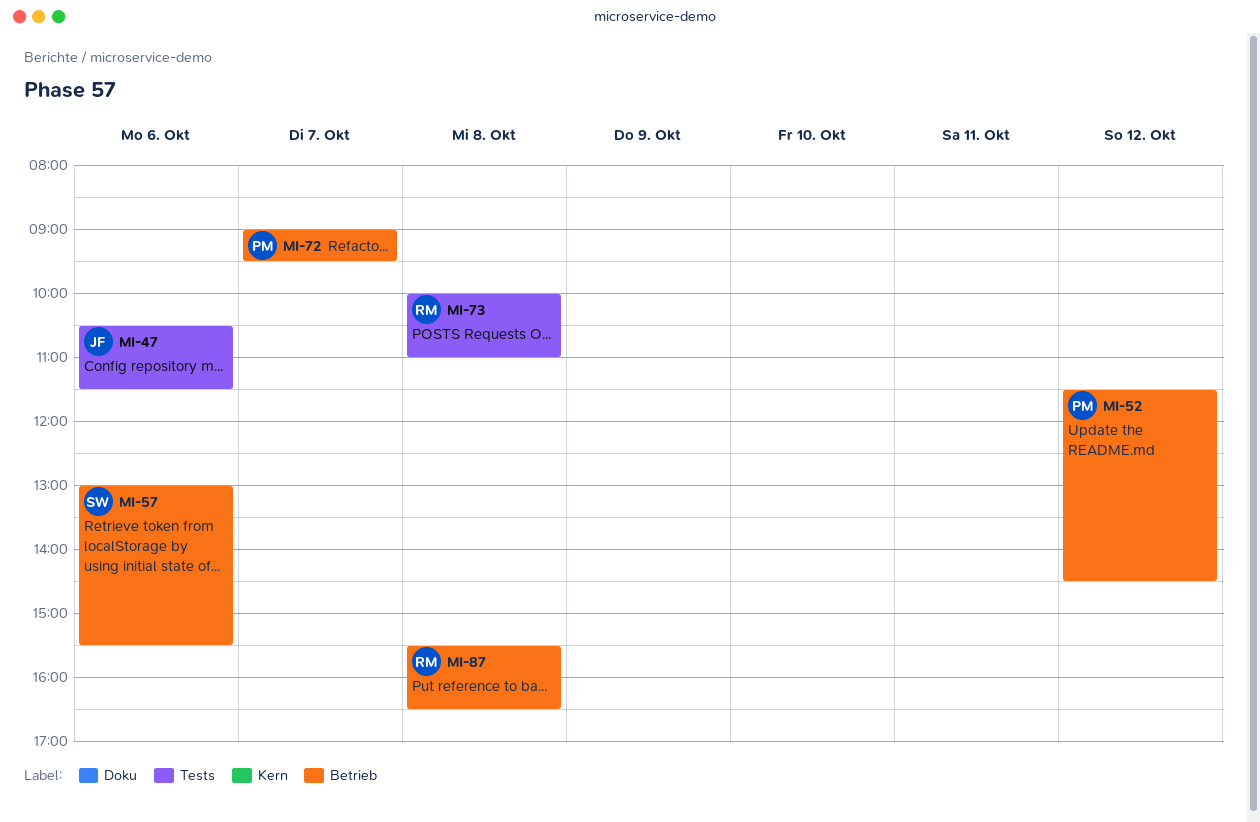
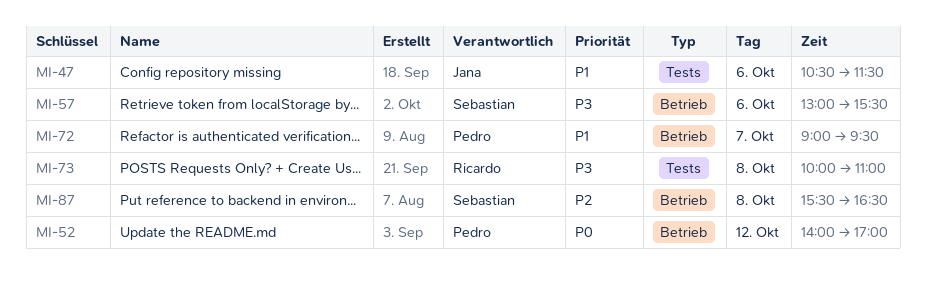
MI-52, begins: 11:30 -> 14:00
MI-52, ends: 14:30 -> 17:00
MI-87, owner: Ricardo -> Sebastian

